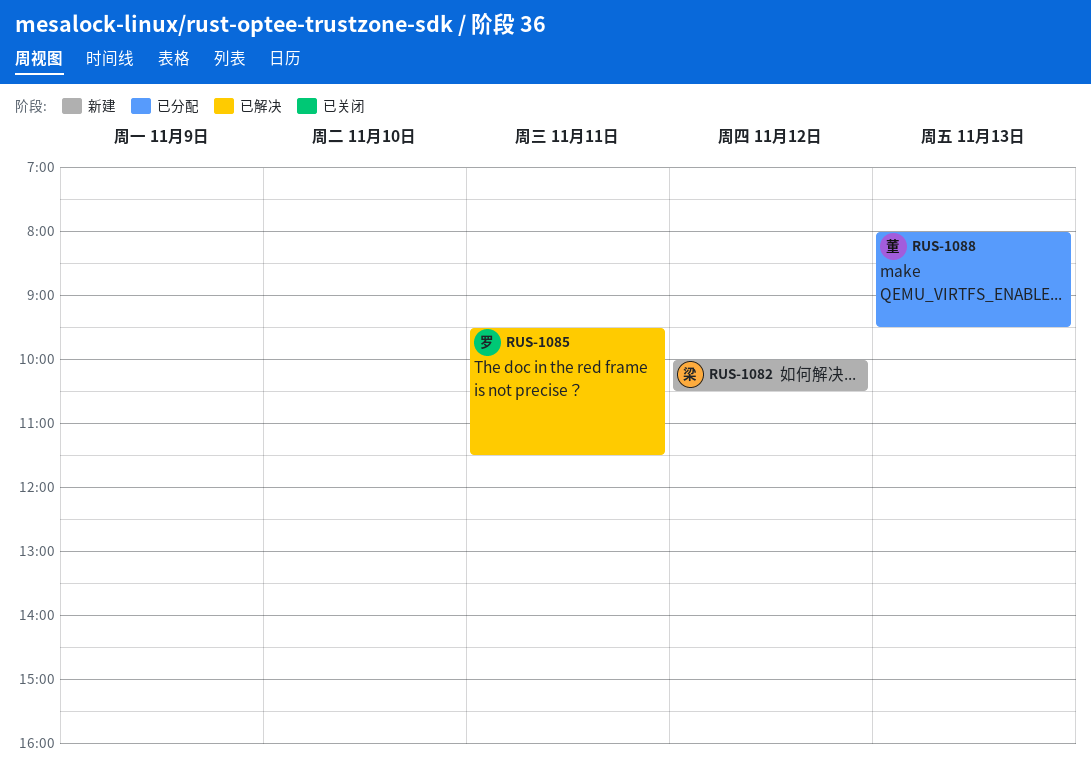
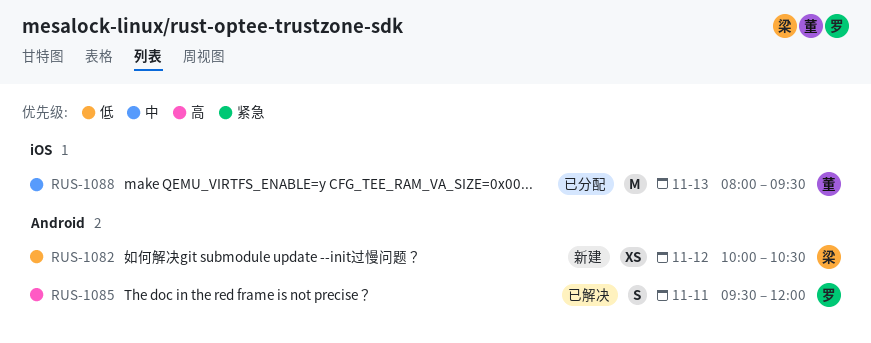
RUS-1085, ends: 11:30 -> 12:00

